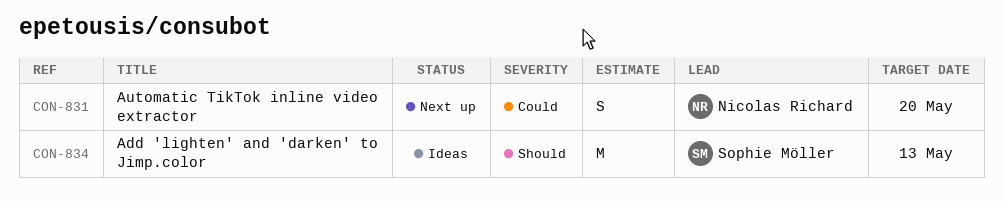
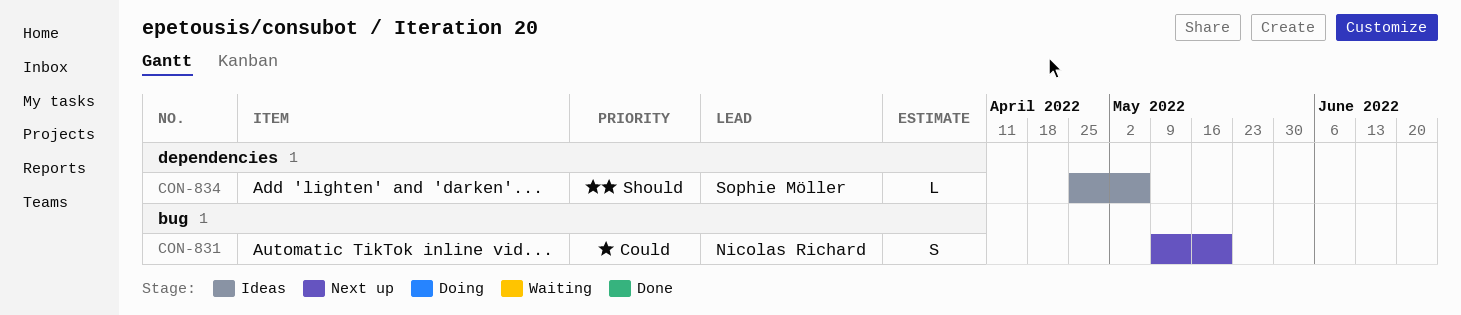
CON-834, estimate: M -> L
CON-834, due: May 13 -> May 6

